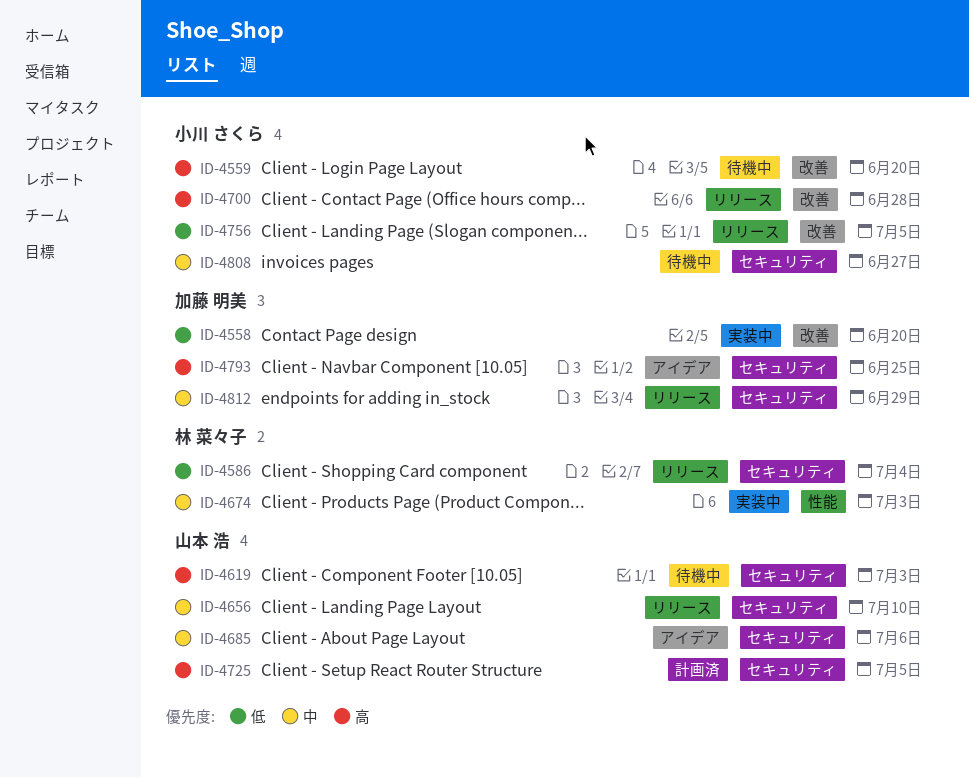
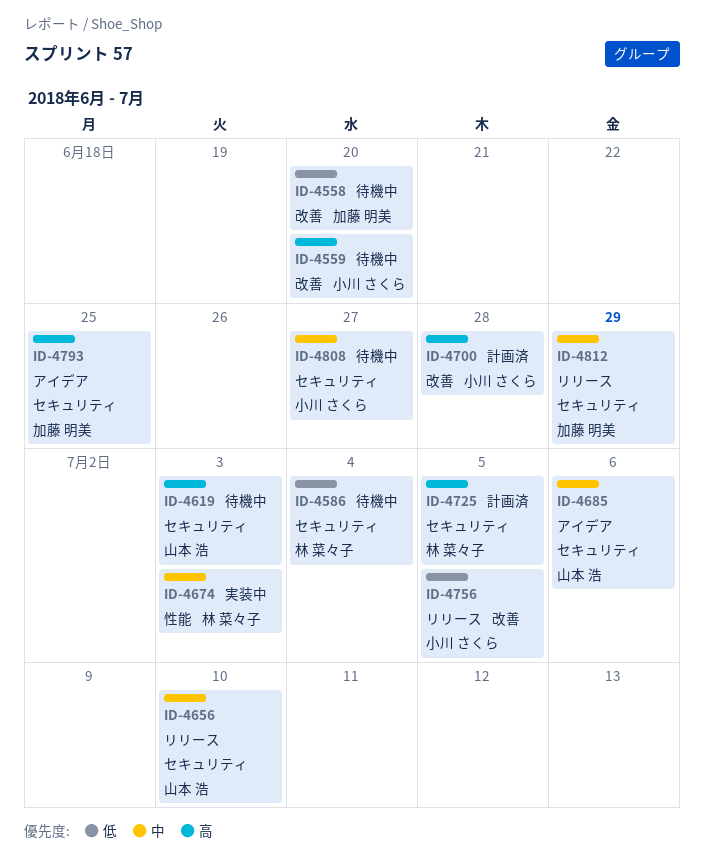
ID-4558, status: 実装中 -> 待機中
ID-4586, status: リリース -> 待機中
ID-4700, status: リリース -> 計画済
ID-4725, owner: 山本 浩 -> 林 菜々子

